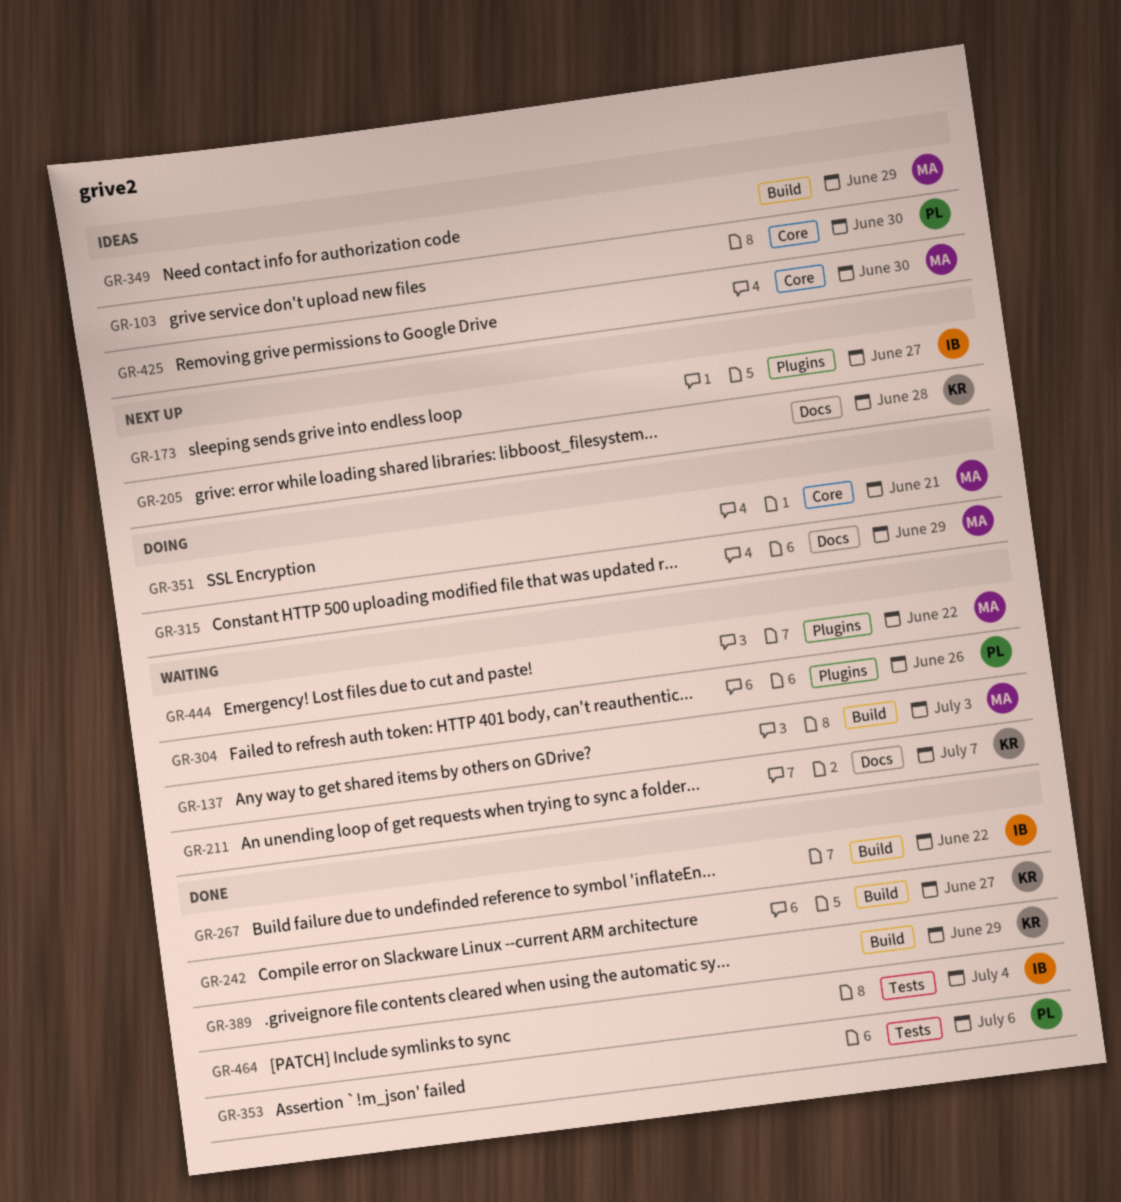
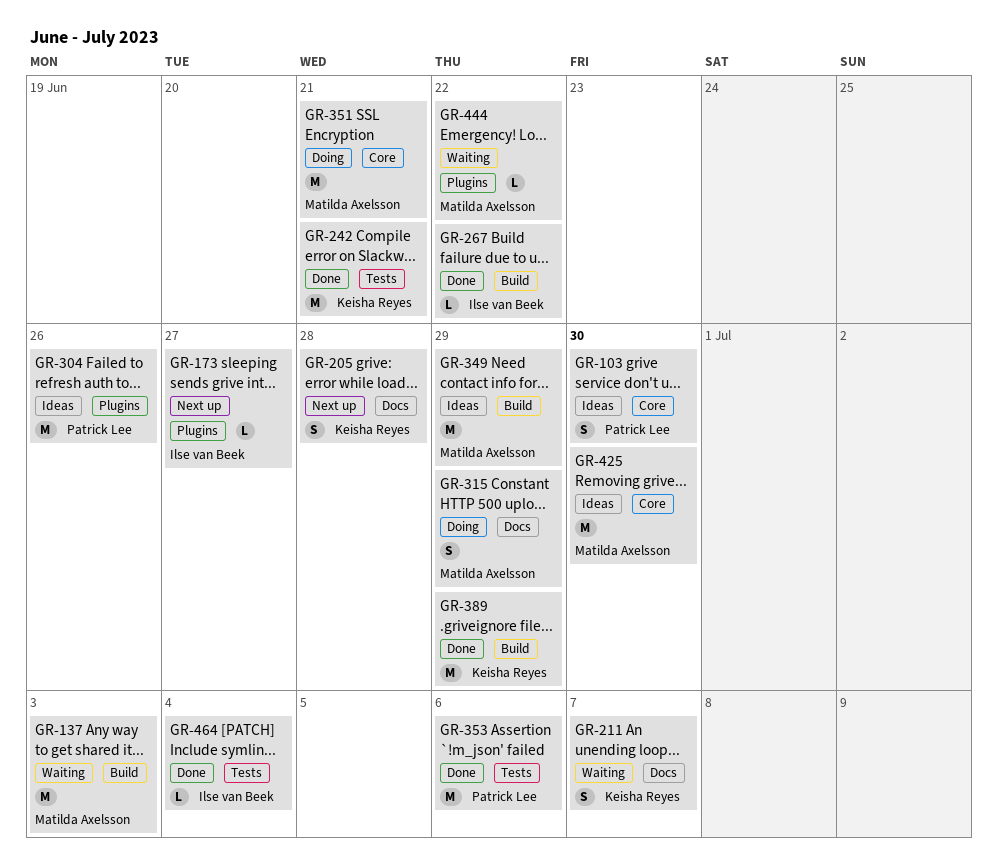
GR-242, label: Build -> Tests
GR-242, due: Jun 27 -> Jun 21
GR-304, status: Waiting -> Ideas

